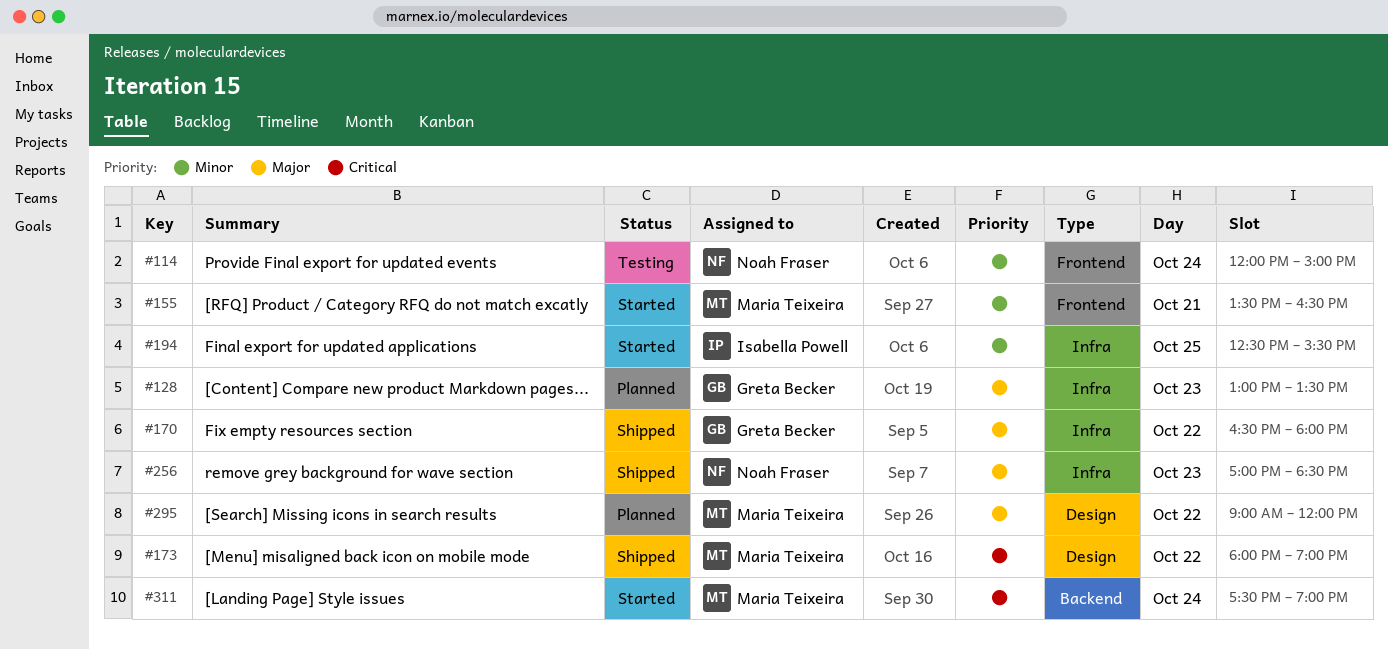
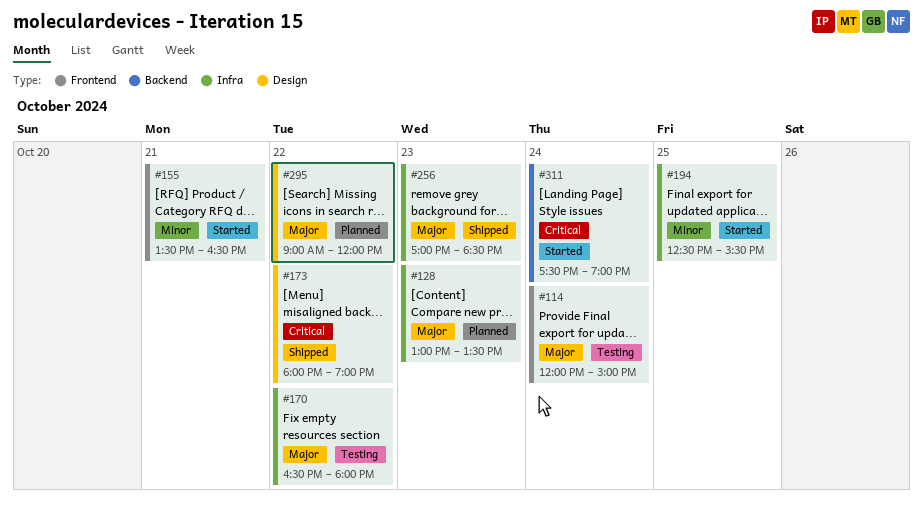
#114, priority: Minor -> Major
#170, status: Shipped -> Testing

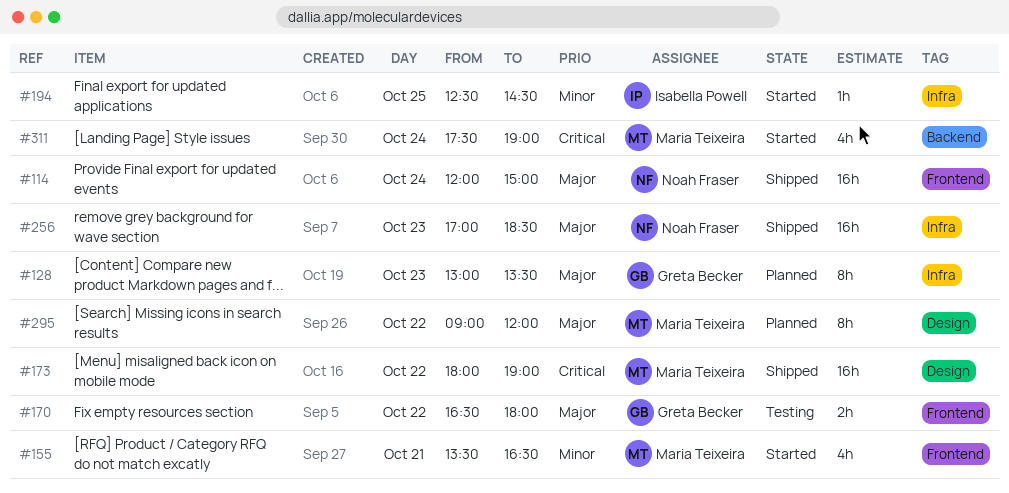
#114, status: Testing -> Shipped
#170, label: Infra -> Frontend
#194, ends: 15:30 -> 14:30

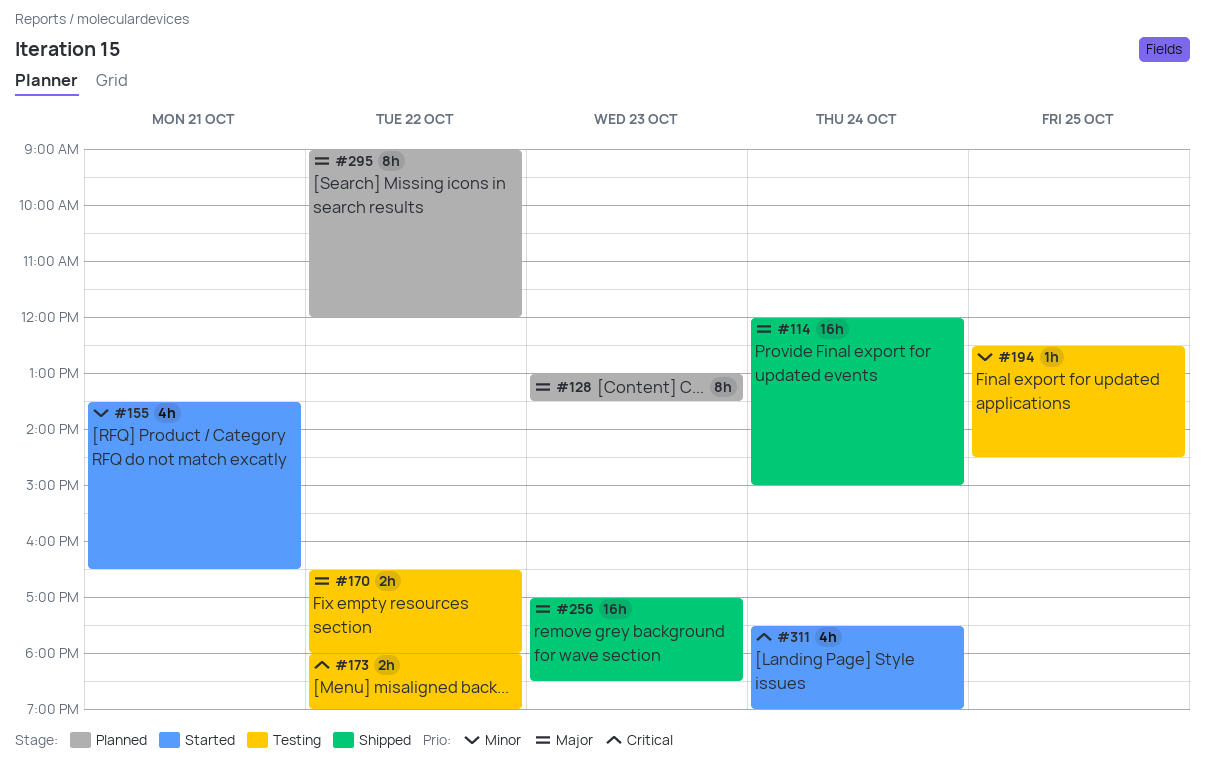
#173, status: Shipped -> Testing
#173, estimate: 16h -> 2h
#194, status: Started -> Testing

